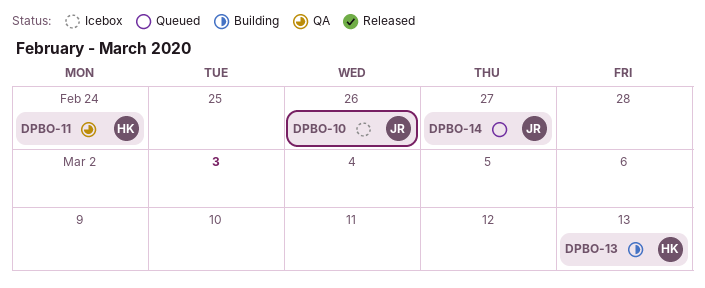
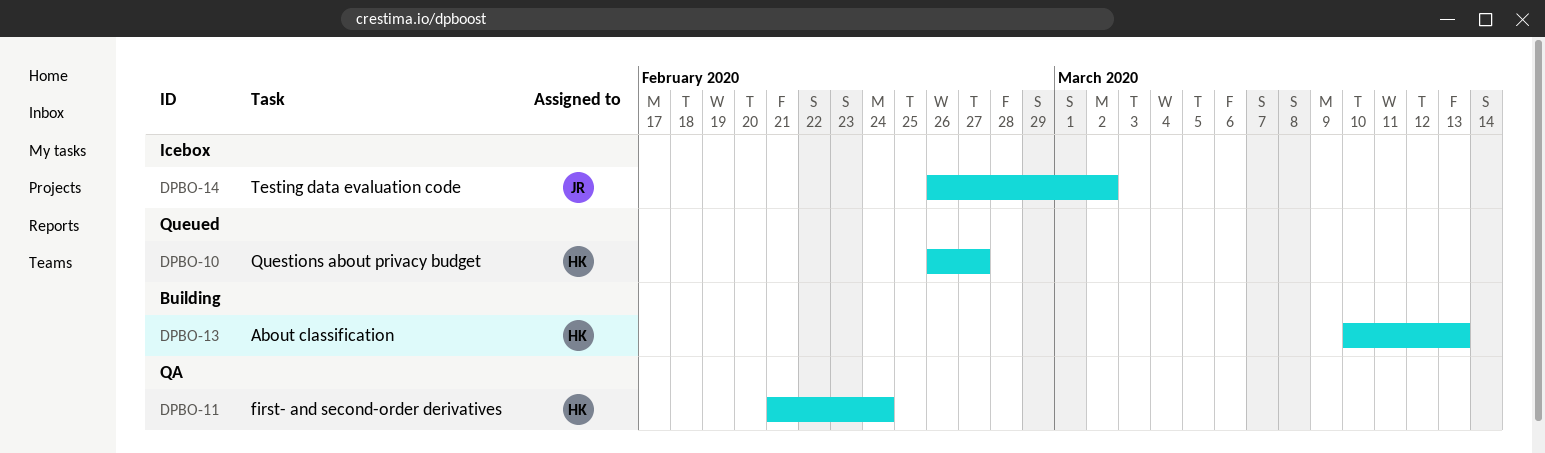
DPBO-10, status: Icebox -> Queued
DPBO-10, owner: JR -> HK
DPBO-10, due: Feb 26 -> Feb 27
DPBO-14, status: Queued -> Icebox
DPBO-14, due: Feb 27 -> Mar 2

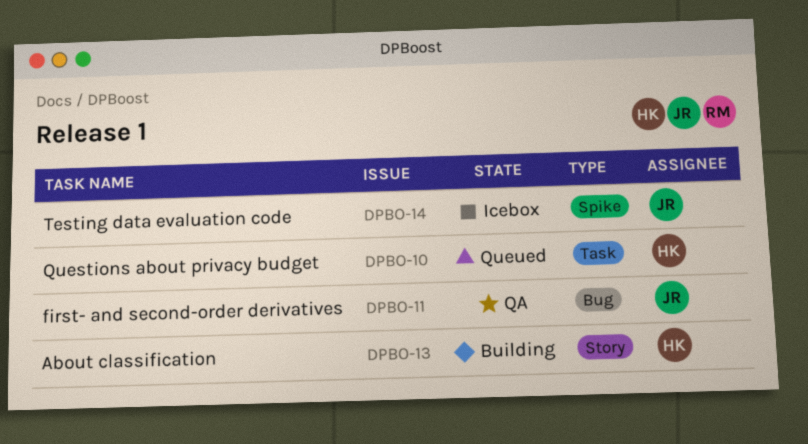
DPBO-11, owner: HK -> JR

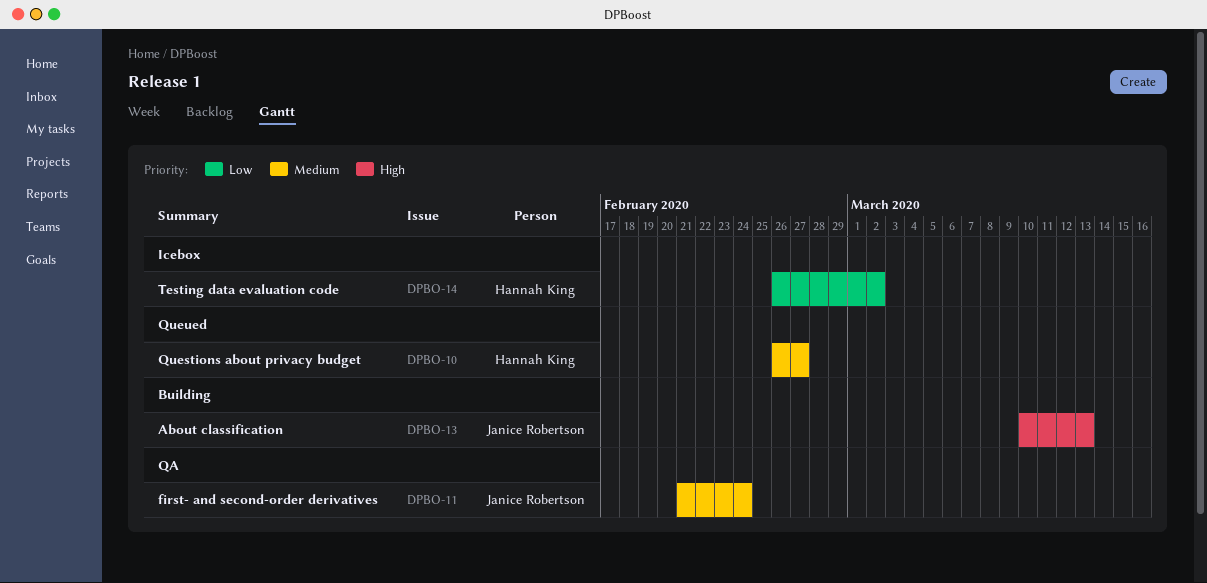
DPBO-13, owner: Hannah King -> Janice Robertson
DPBO-14, owner: Janice Robertson -> Hannah King

